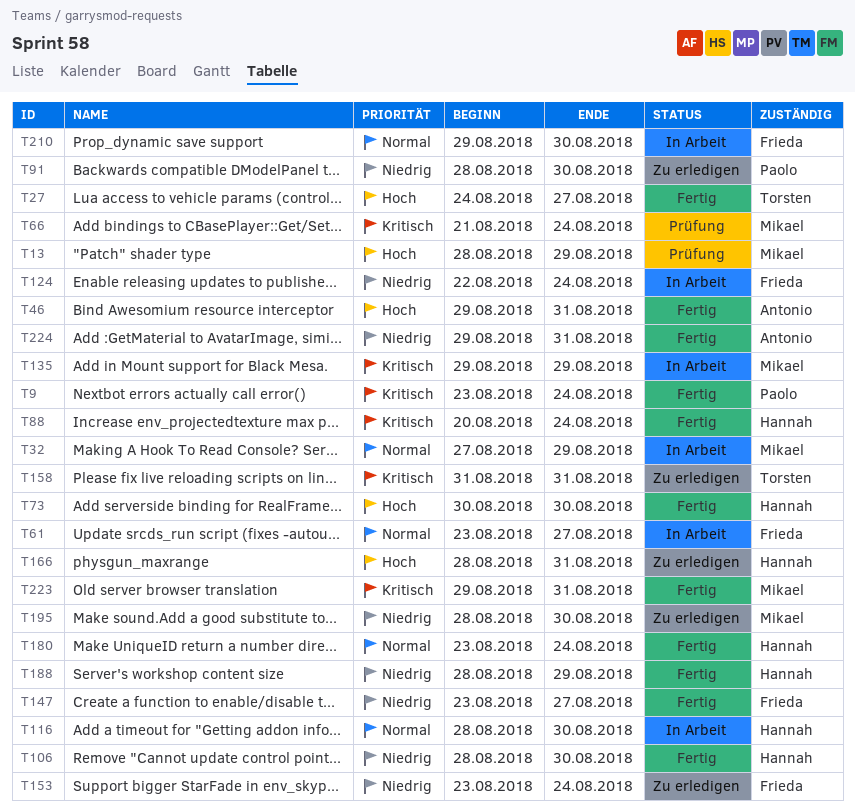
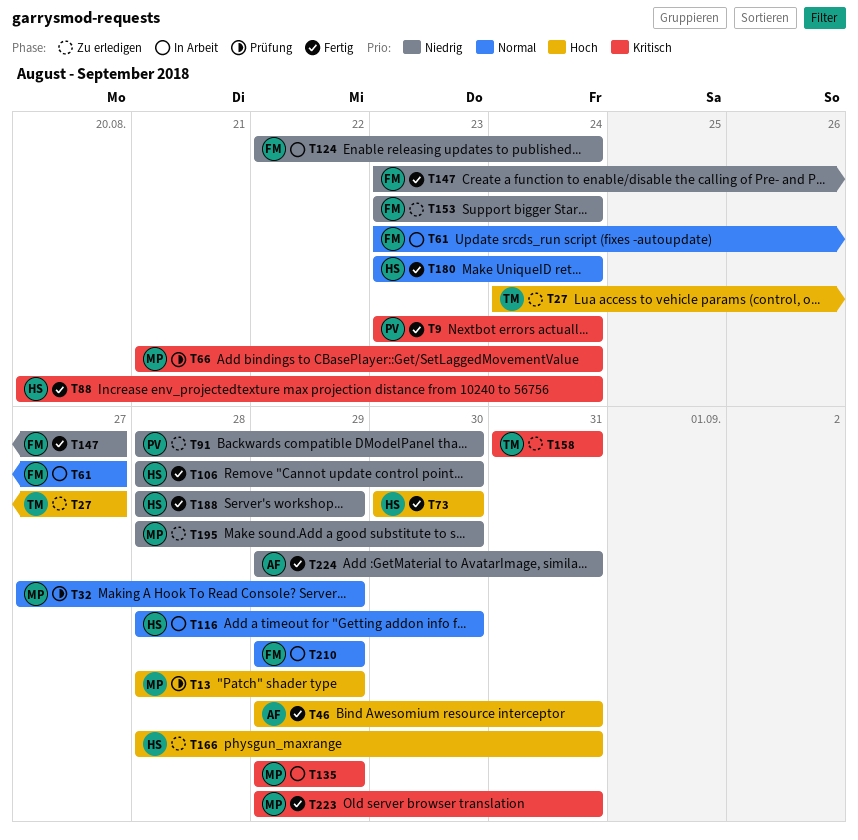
T27, status: Fertig -> Zu erledigen
T32, status: In Arbeit -> Prüfung
T210, due: Aug 30 -> Aug 29

